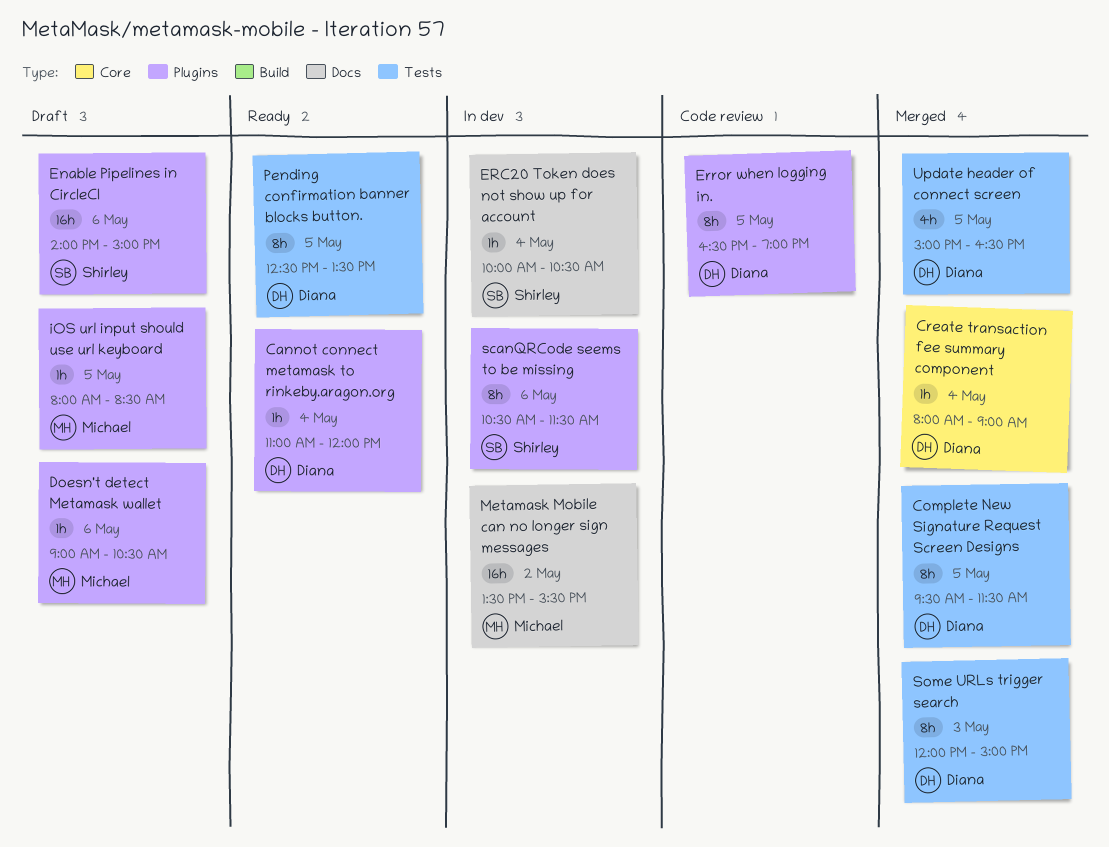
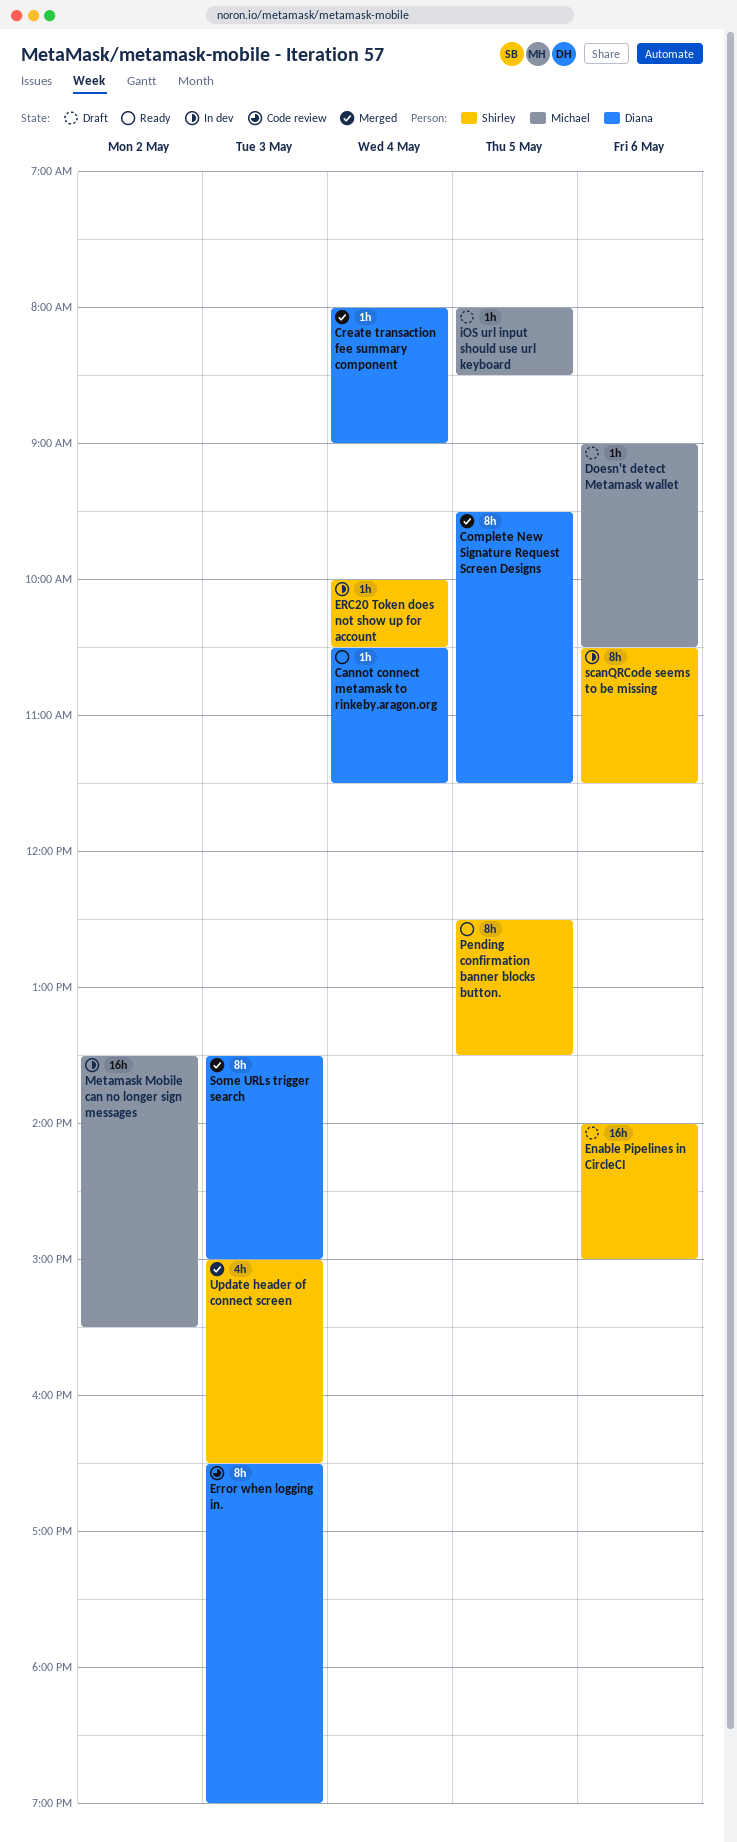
Cannot connect metamask to rinkeby.aragon.org, begins: 11:00 -> 10:30
Cannot connect metamask to rinkeby.aragon.org, ends: 12:00 -> 11:30
Error when logging in., day: May 5 -> May 3
Pending confirmation banner blocks button., owner: Diana -> Shirley
Some URLs trigger search, begins: 12:00 -> 13:30
Update header of connect screen, owner: Diana -> Shirley
Update header of connect screen, day: May 5 -> May 3

